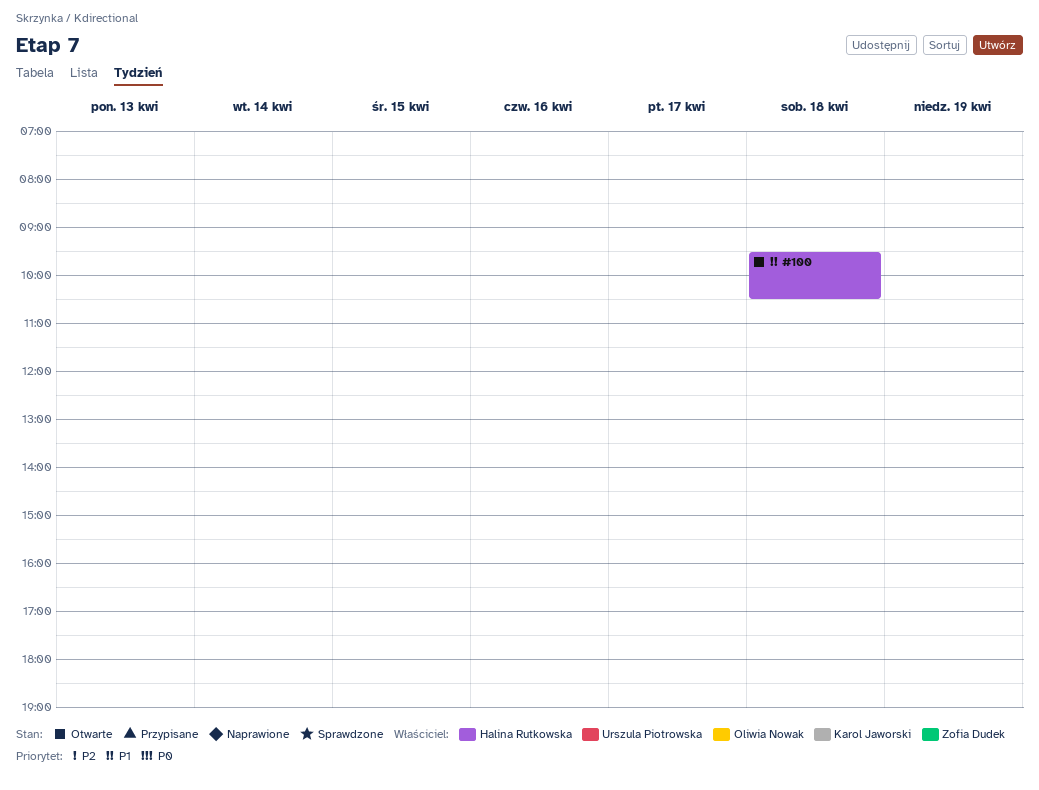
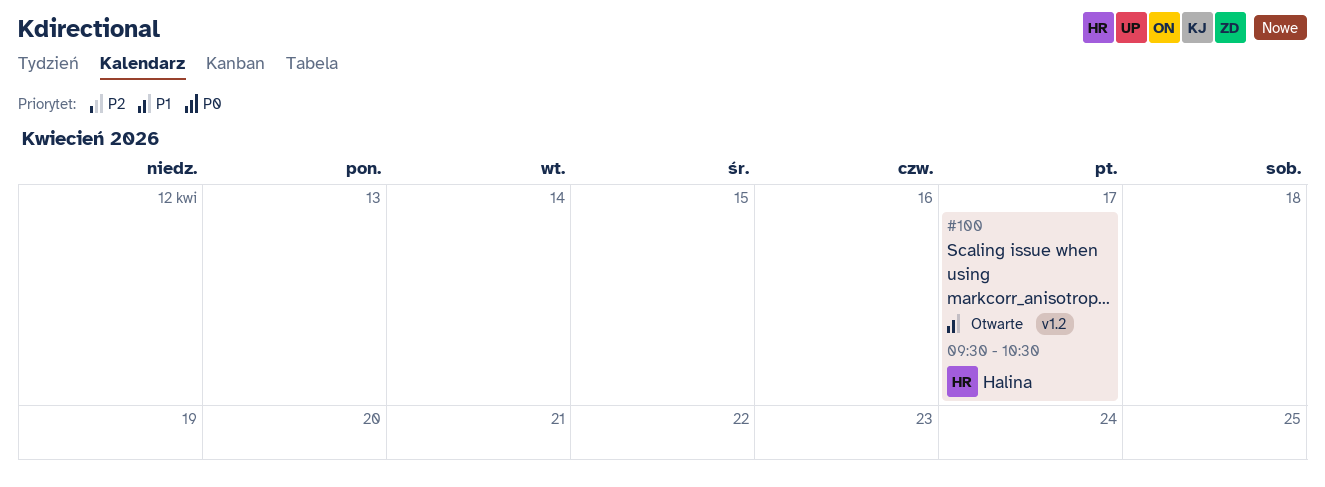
#100, day: Apr 18 -> Apr 17

